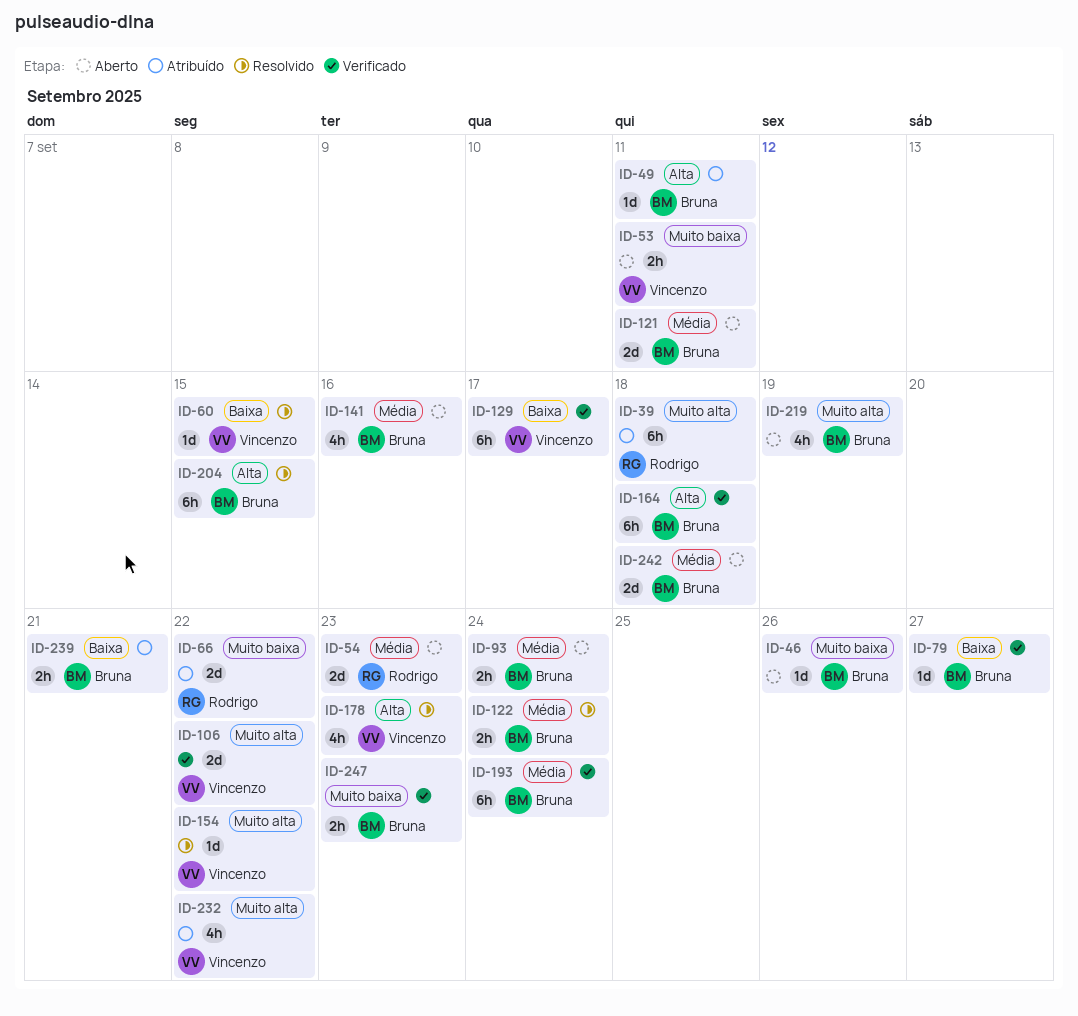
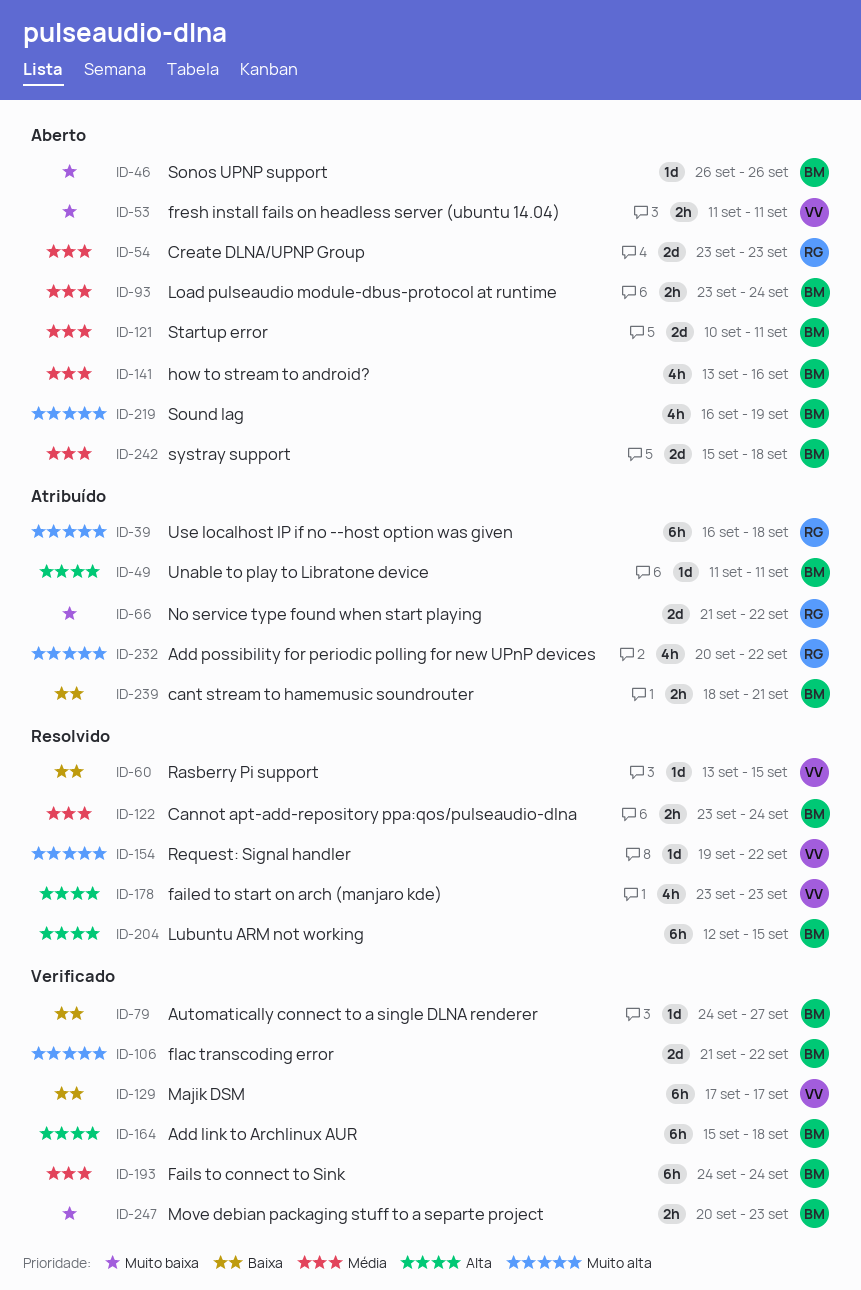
ID-106, owner: Vincenzo -> Bruna
ID-232, owner: Vincenzo -> Rodrigo

